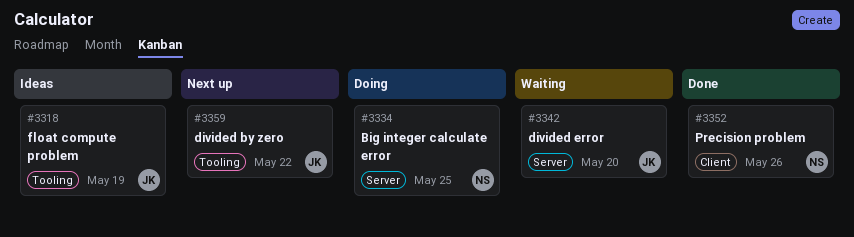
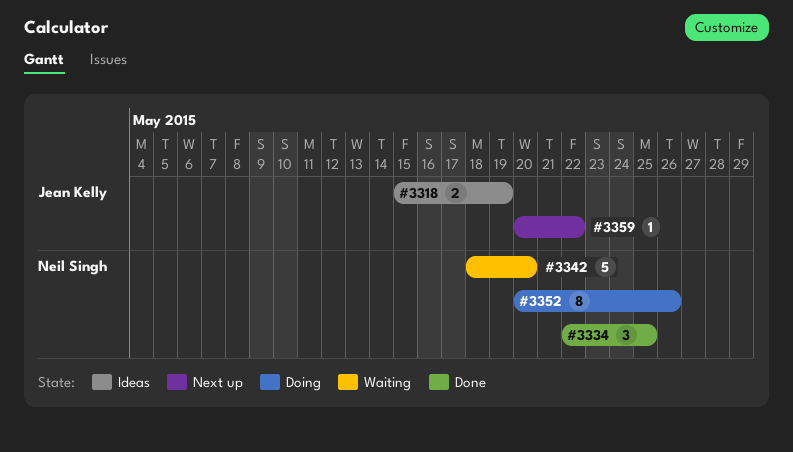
#3334, status: Doing -> Done
#3342, owner: Jean Kelly -> Neil Singh
#3352, status: Done -> Doing

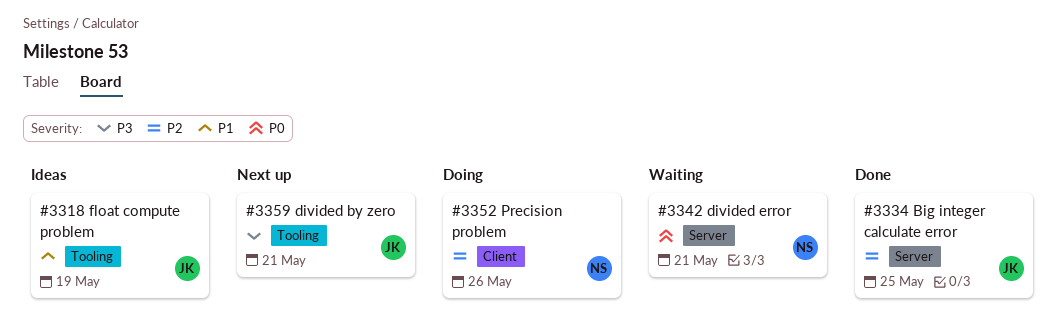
#3334, owner: Neil Singh -> Jean Kelly
#3342, due: May 20 -> May 21
#3359, due: May 22 -> May 21

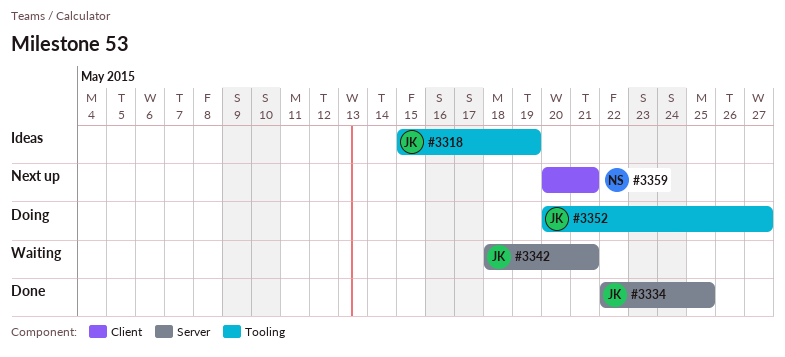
#3342, owner: NS -> JK
#3352, owner: NS -> JK
#3352, label: Client -> Tooling
#3352, due: May 26 -> May 27
#3359, owner: JK -> NS
#3359, label: Tooling -> Client

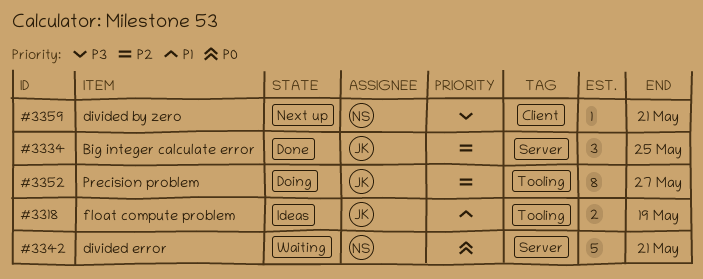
#3342, owner: JK -> NS

